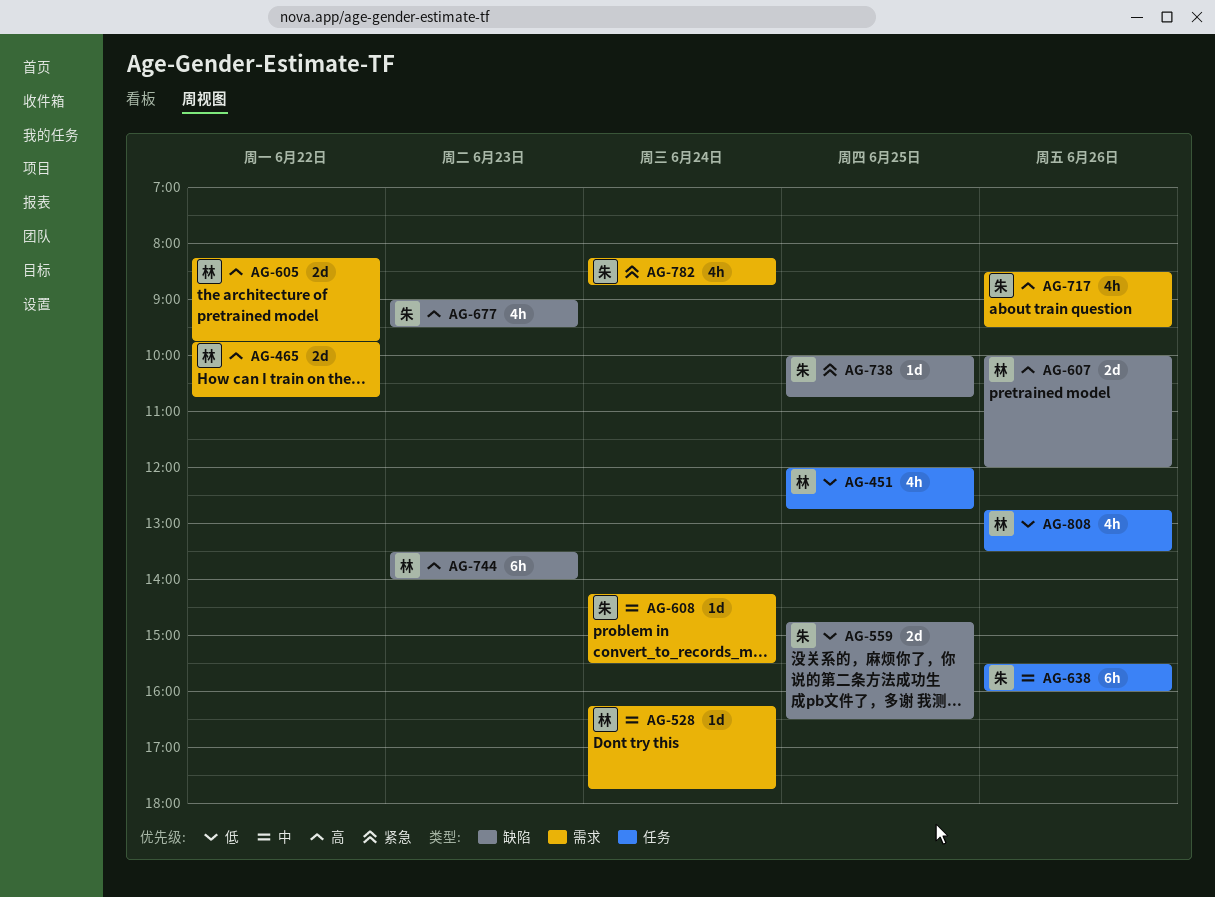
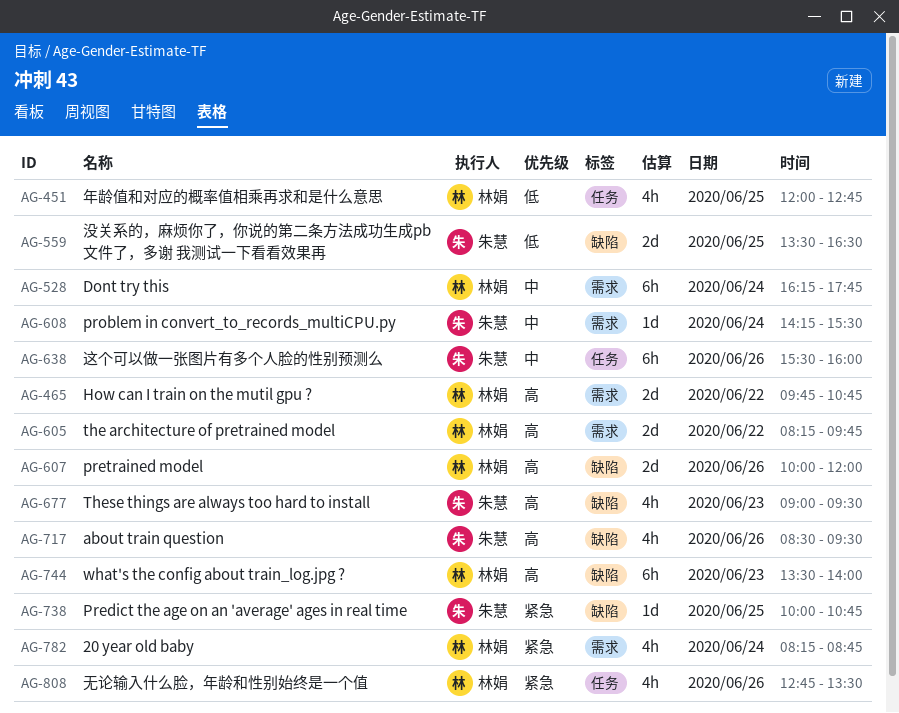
AG-528, estimate: 1d -> 6h
AG-559, begins: 14:45 -> 13:30
AG-717, label: 需求 -> 缺陷
AG-782, owner: 朱慧 -> 林娟
AG-808, priority: 低 -> 紧急

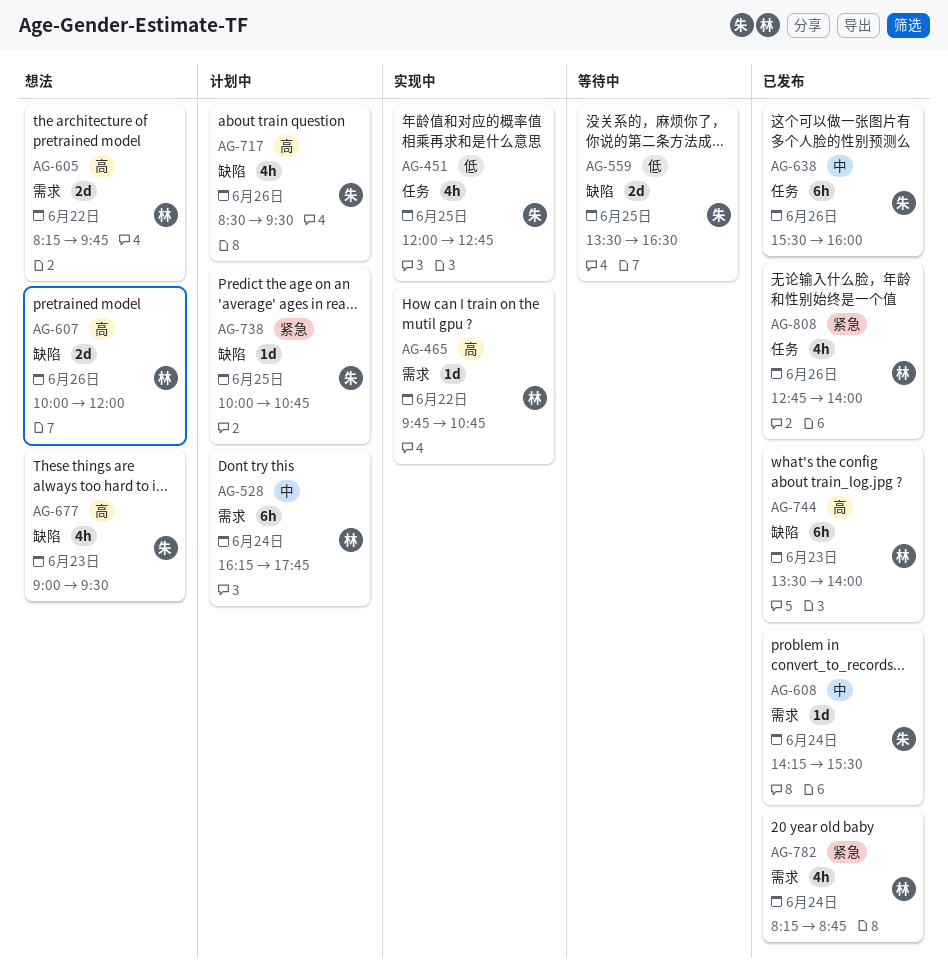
AG-451, owner: 林娟 -> 朱慧
AG-465, estimate: 2d -> 1d
AG-808, ends: 13:30 -> 14:00

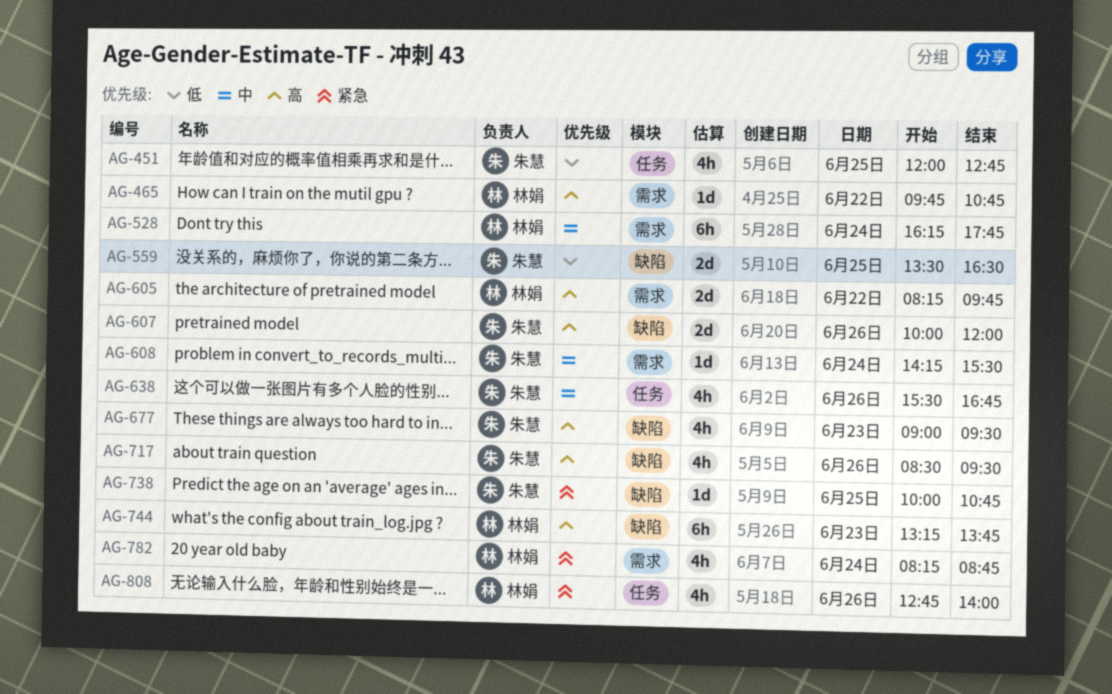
AG-607, owner: 林娟 -> 朱慧
AG-638, estimate: 6h -> 4h
AG-638, ends: 16:00 -> 16:45
AG-744, begins: 13:30 -> 13:15
AG-744, ends: 14:00 -> 13:45

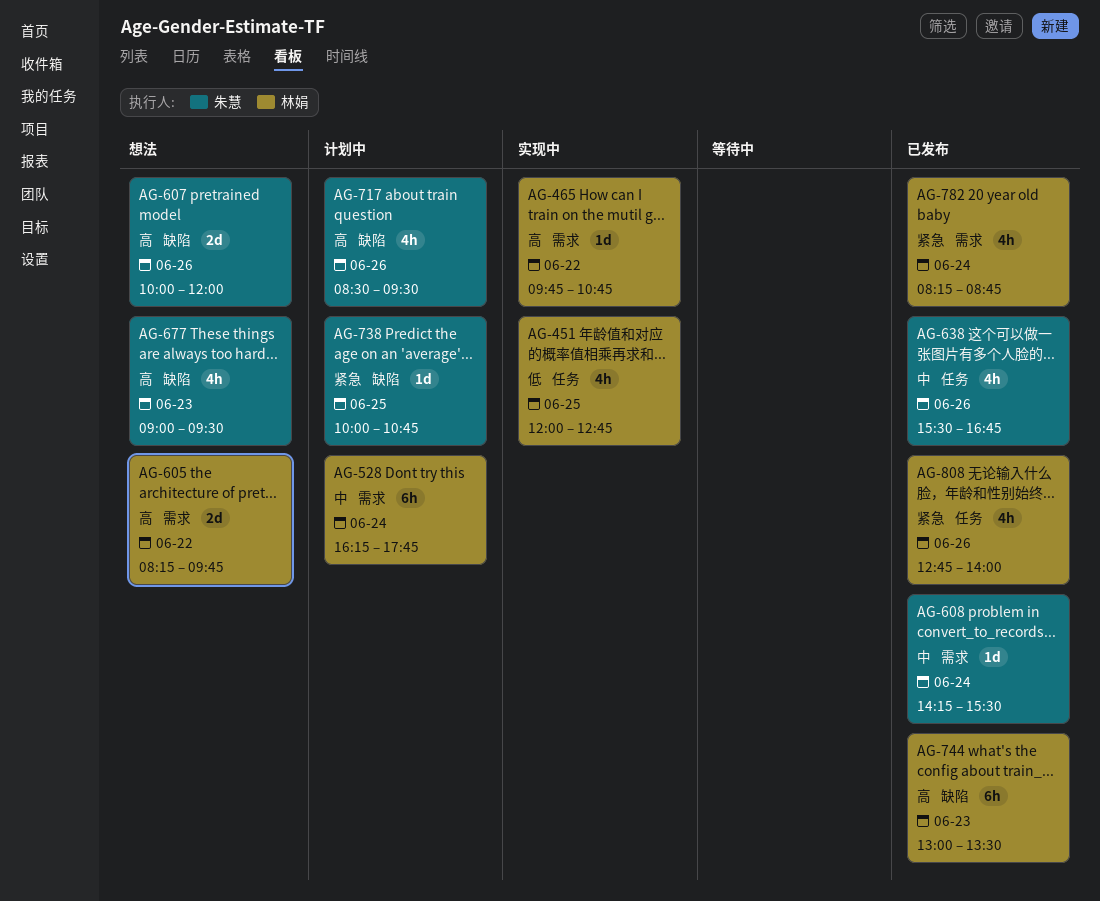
AG-451, owner: 朱慧 -> 林娟
AG-559: present -> none
AG-744, begins: 13:15 -> 13:00
AG-744, ends: 13:45 -> 13:30

